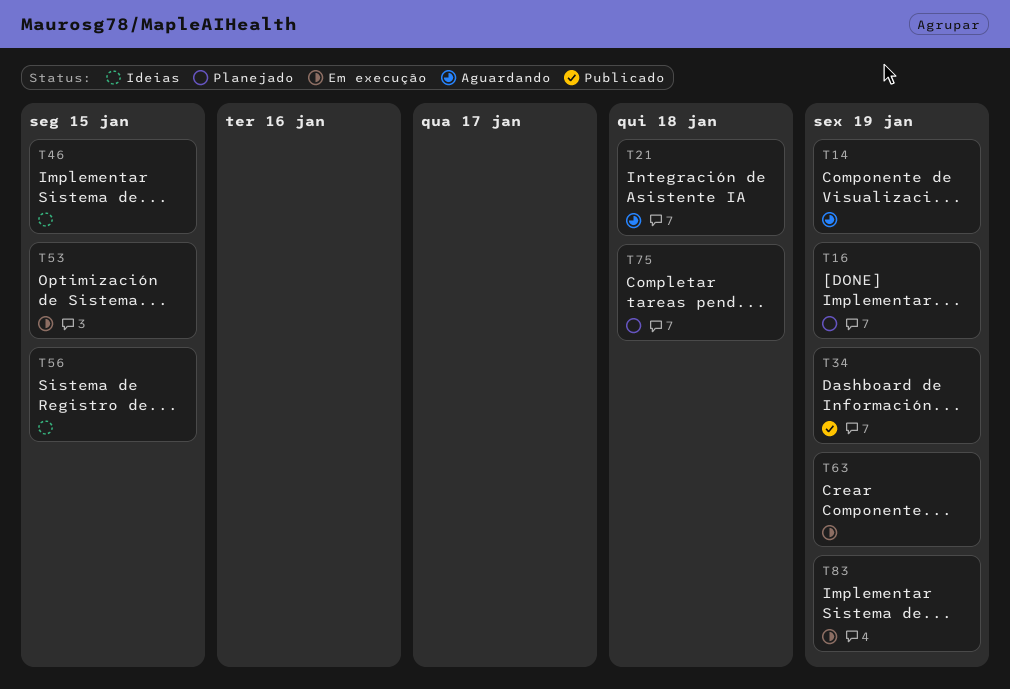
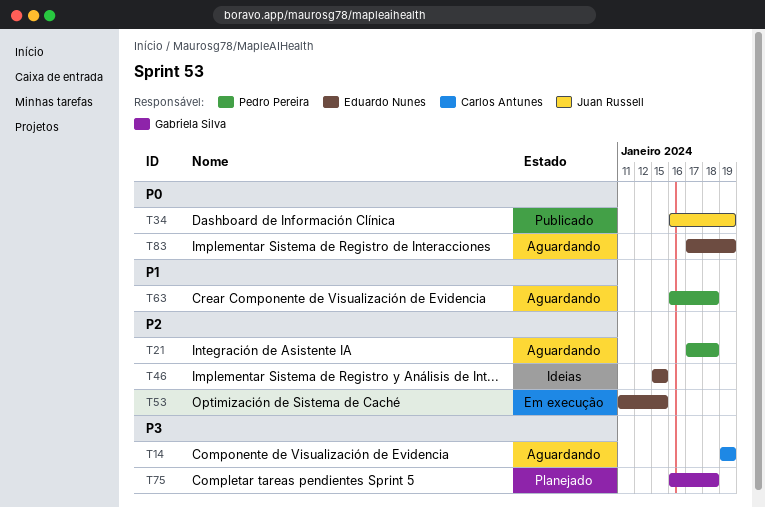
T16: present -> none
T56: present -> none
T63, status: Em execução -> Aguardando
T63, due: Jan 19 -> Jan 18
T83, status: Em execução -> Aguardando

